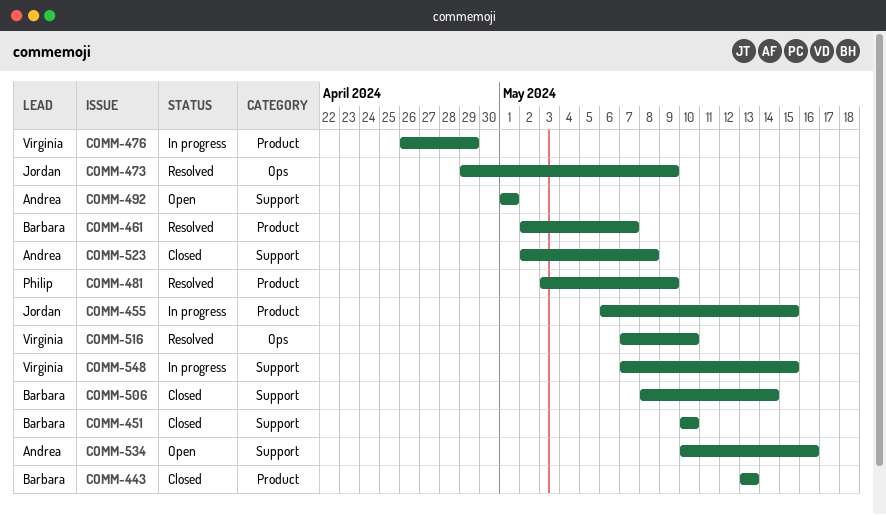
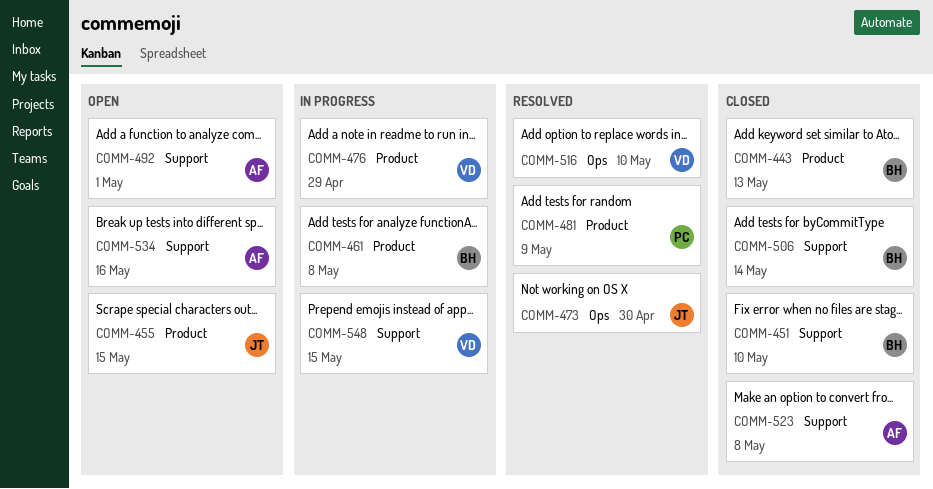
COMM-455, status: In progress -> Open
COMM-461, status: Resolved -> In progress
COMM-461, due: May 7 -> May 8
COMM-473, due: May 9 -> Apr 30

